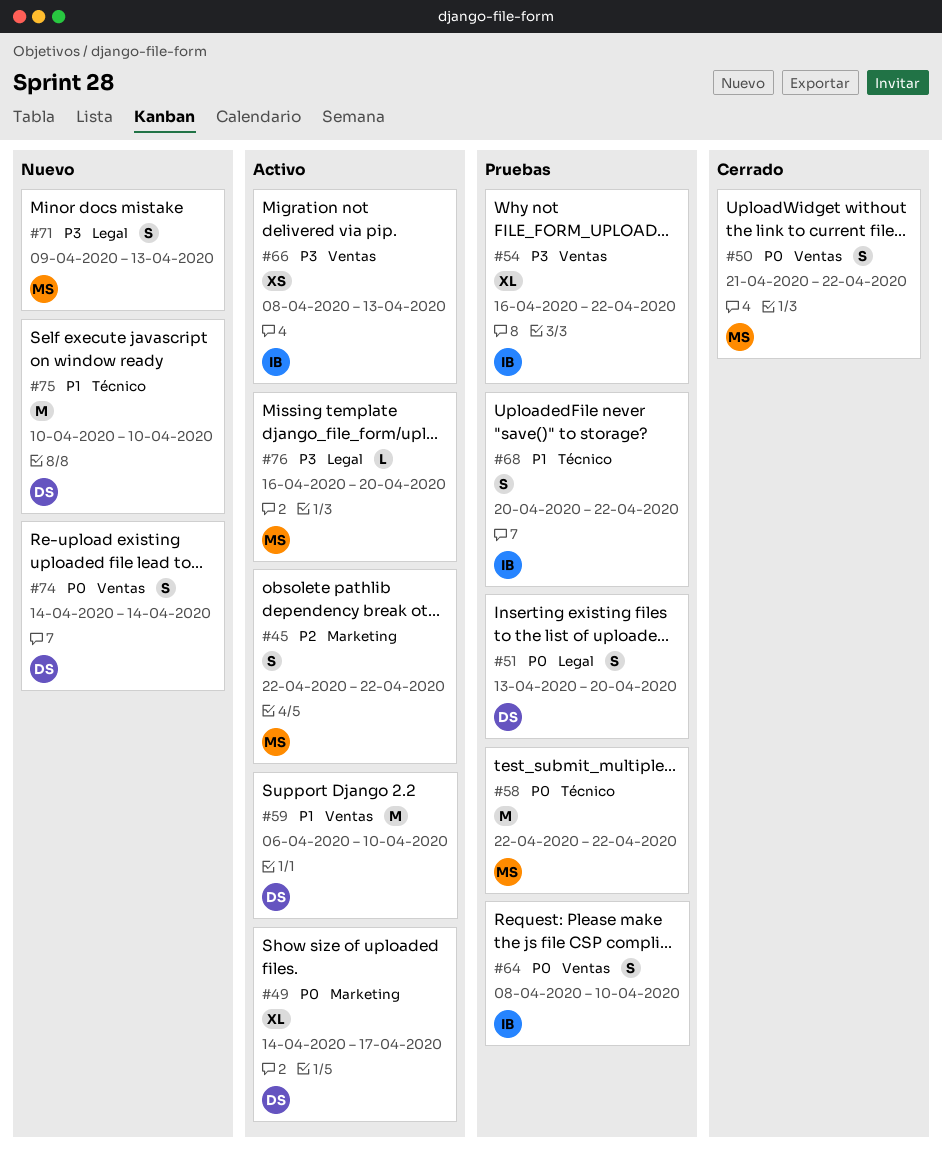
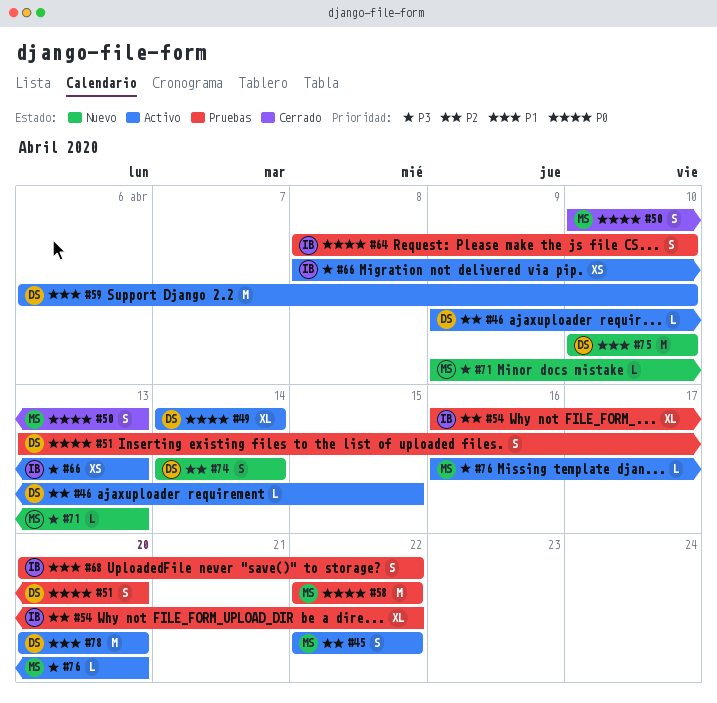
#46: none -> present
#49, due: Apr 17 -> Apr 14
#50, start: Apr 21 -> Apr 10
#50, due: Apr 22 -> Apr 13
#54, priority: P3 -> P2
#71, estimate: S -> L
#74, priority: P0 -> P2
#78: none -> present

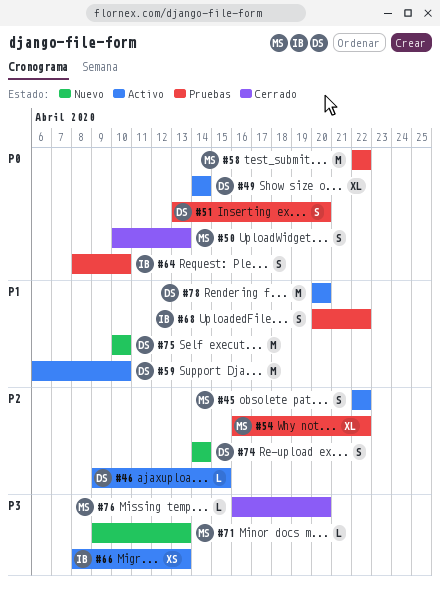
#54, owner: IB -> MS
#76, status: Activo -> Cerrado

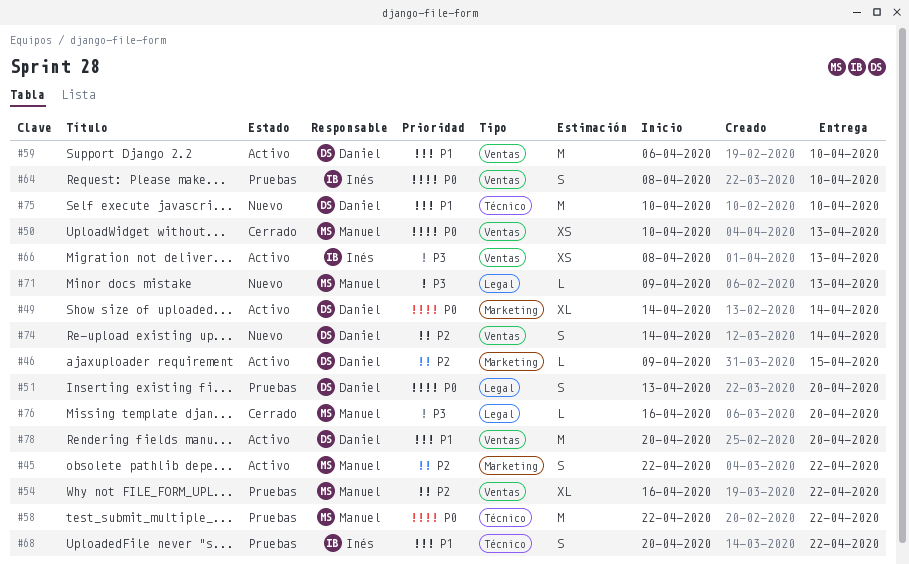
#50, estimate: S -> XS

